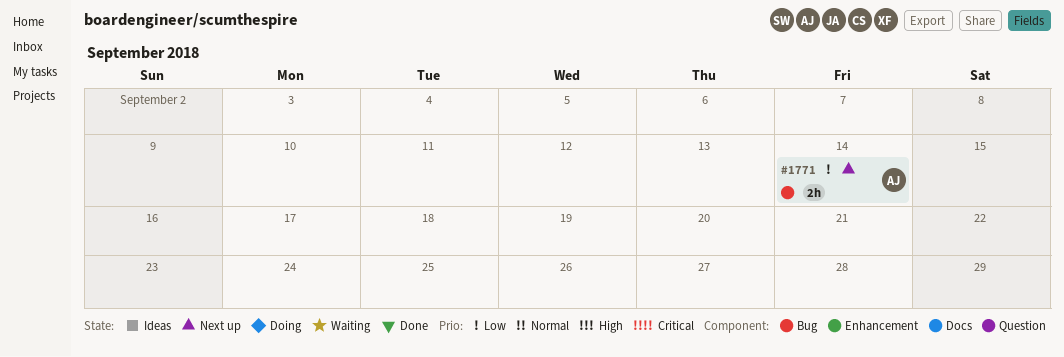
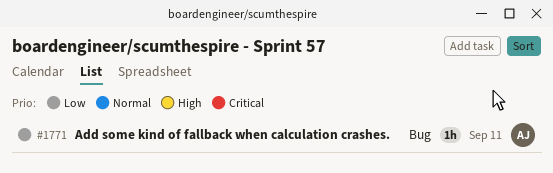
#1771, estimate: 2h -> 1h
#1771, due: Sep 14 -> Sep 11

